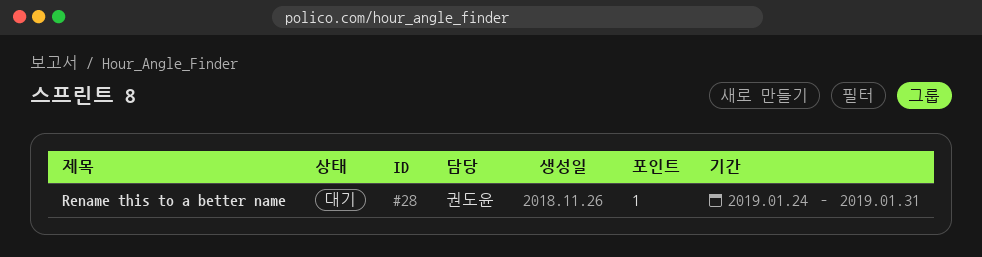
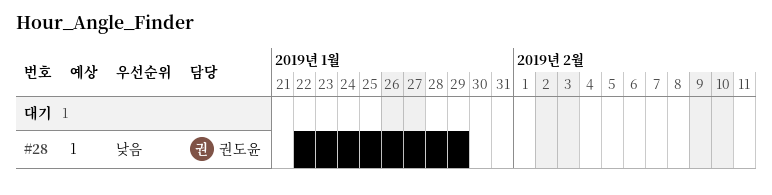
#28, start: Jan 24 -> Jan 22
#28, due: Jan 31 -> Jan 29

